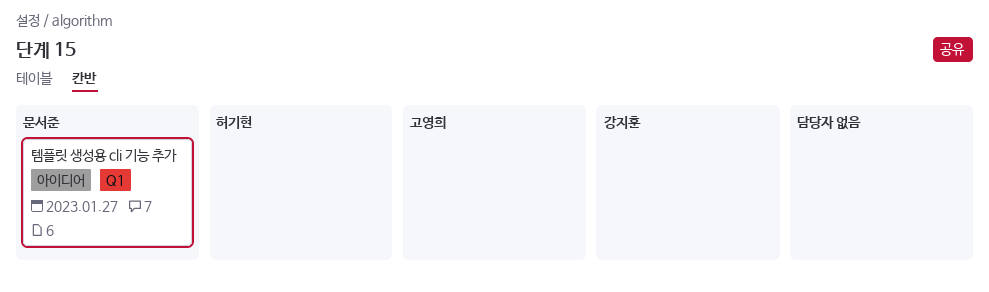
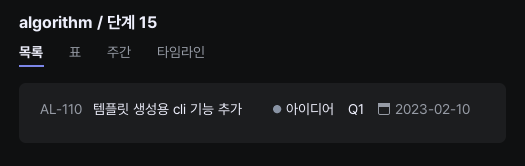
템플릿 생성용 cli 기능 추가, due: Jan 27 -> Feb 10

